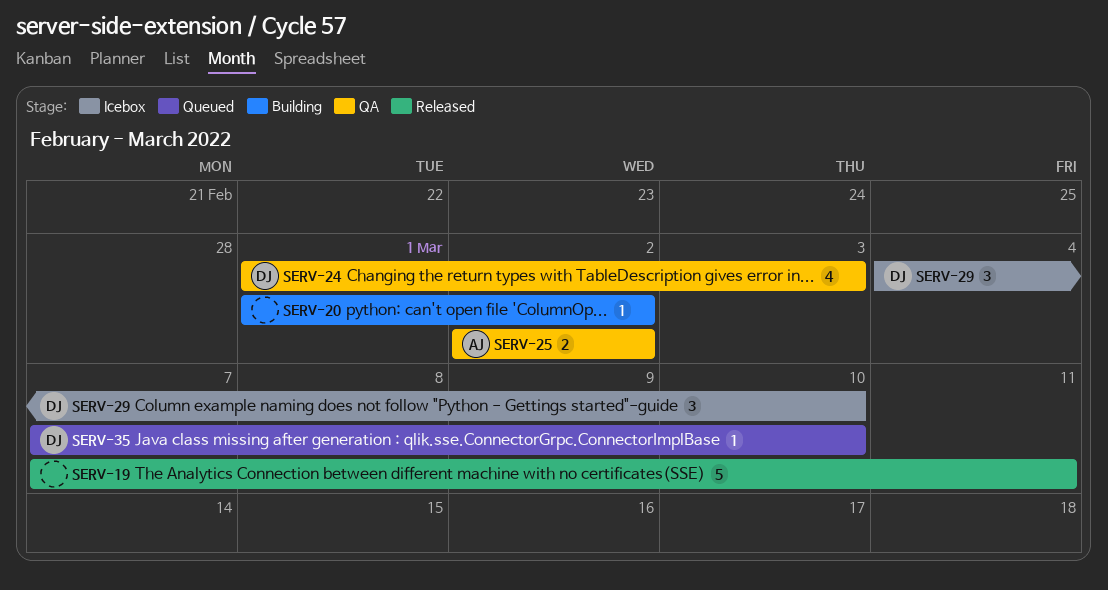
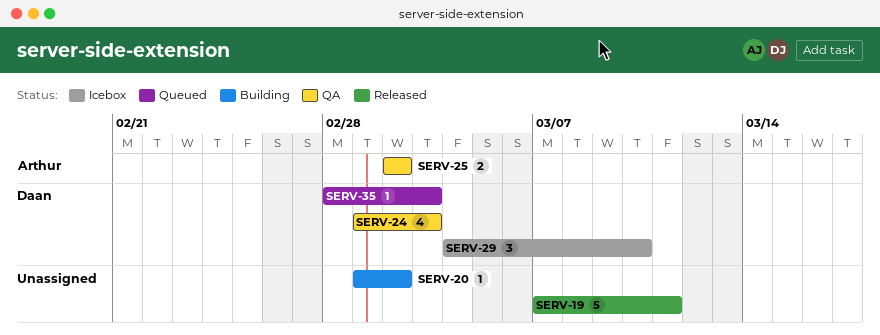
SERV-35, start: Mar 7 -> Feb 28
SERV-35, due: Mar 10 -> Mar 3

